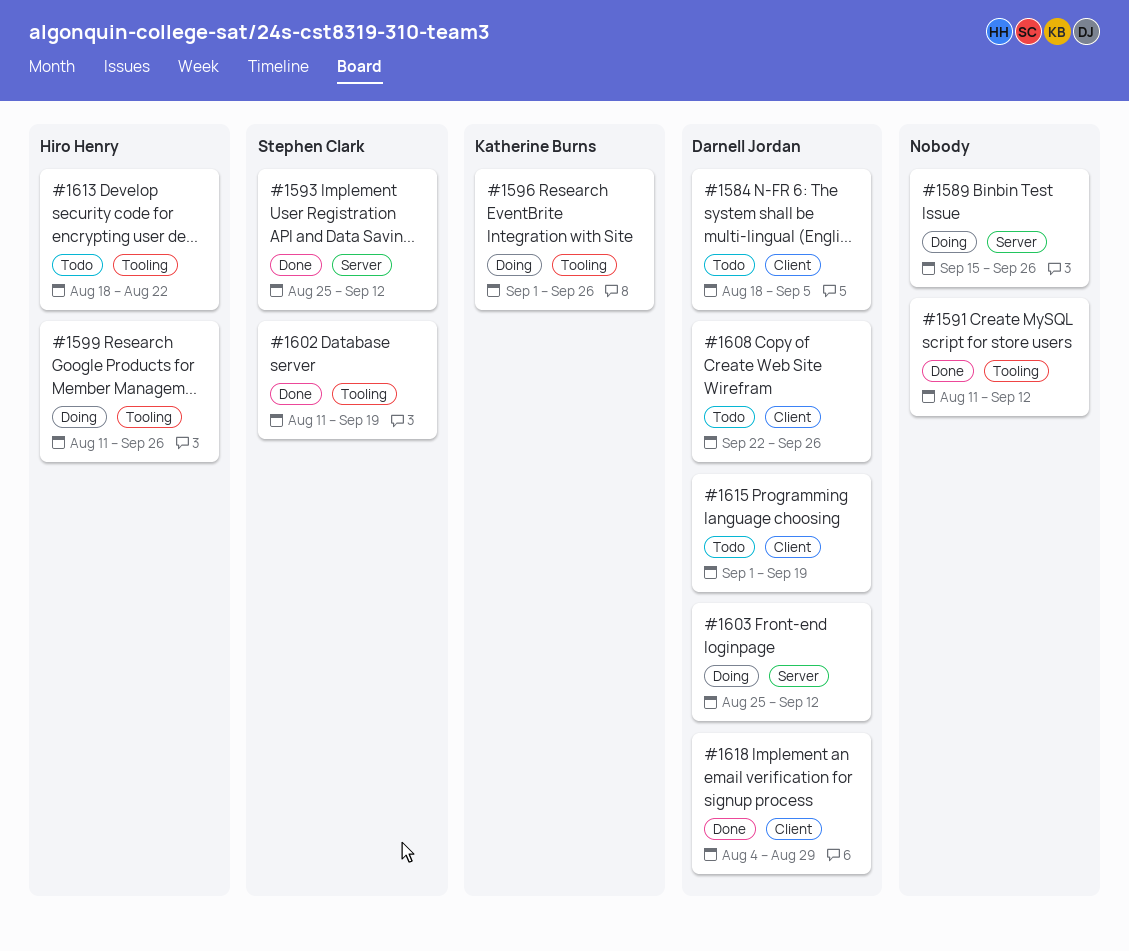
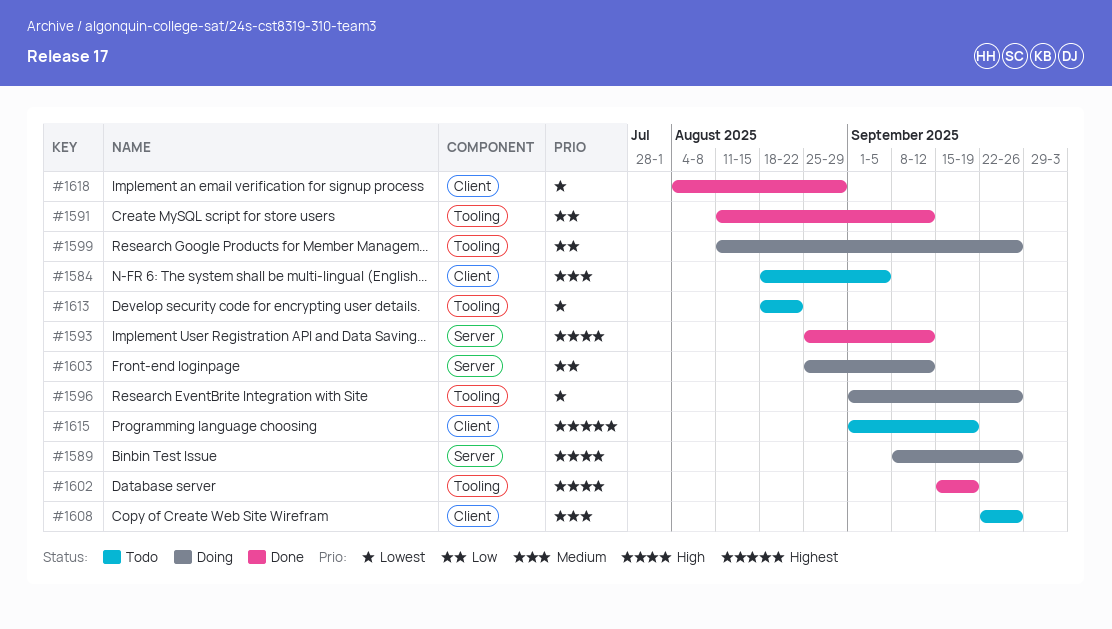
#1589, start: Sep 15 -> Sep 8
#1602, start: Aug 11 -> Sep 15

